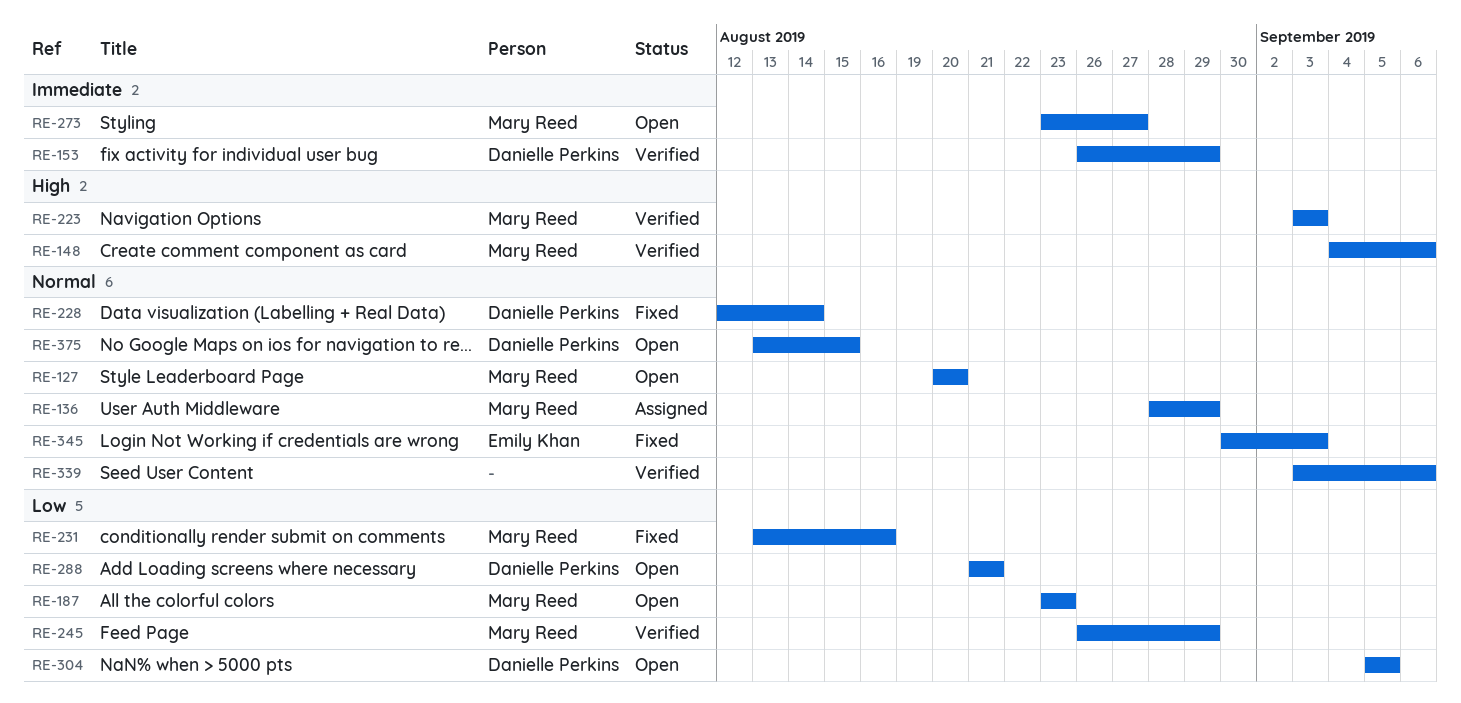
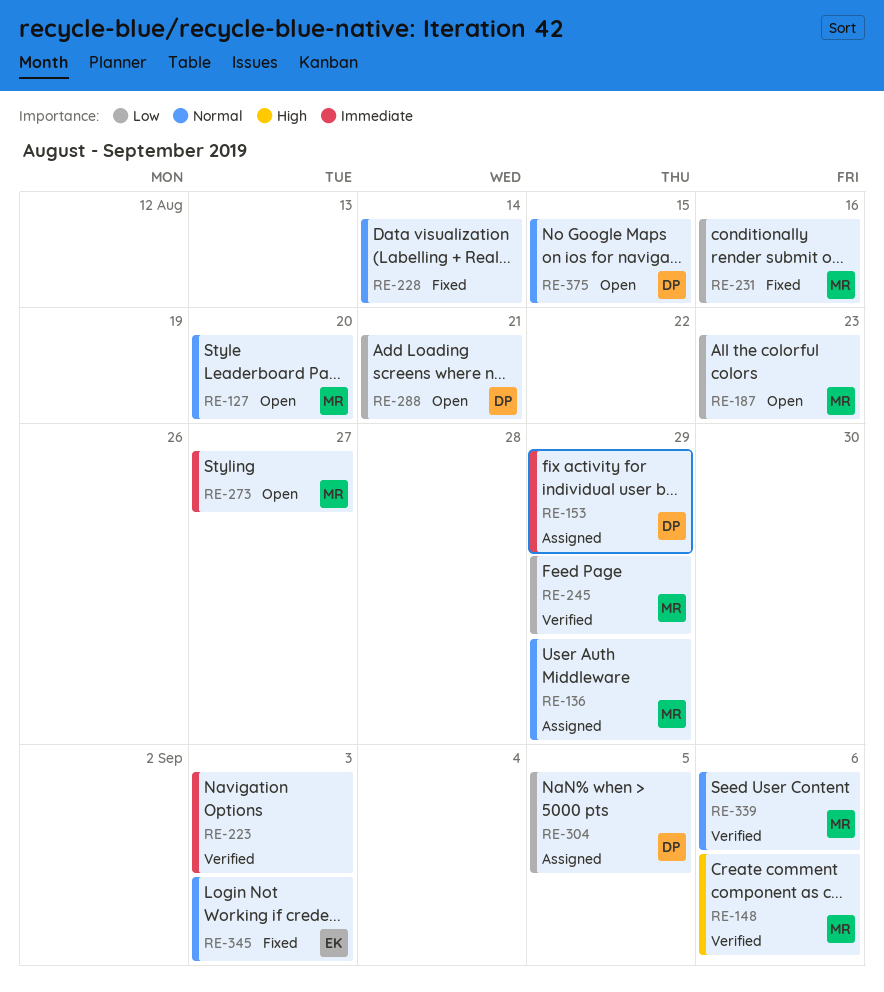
RE-153, status: Verified -> Assigned
RE-223, owner: Mary Reed -> none
RE-223, priority: High -> Immediate
RE-228, owner: Danielle Perkins -> none
RE-304, status: Open -> Assigned
RE-339, owner: none -> Mary Reed

